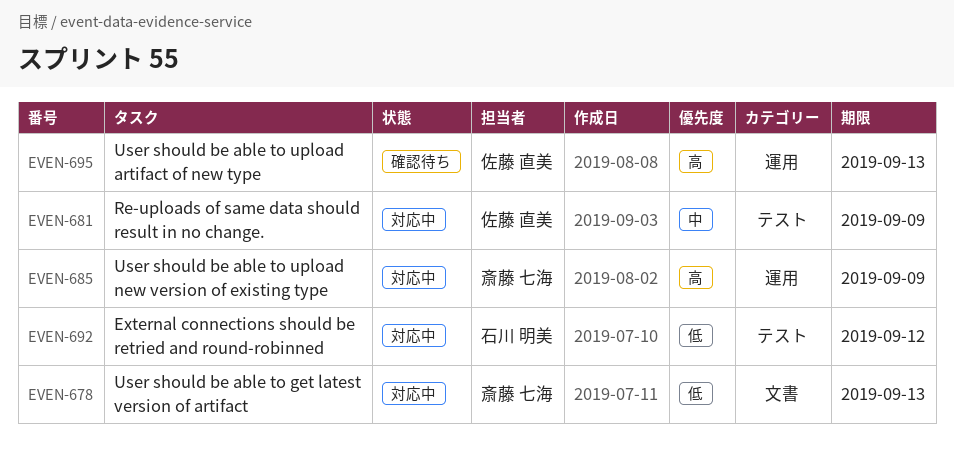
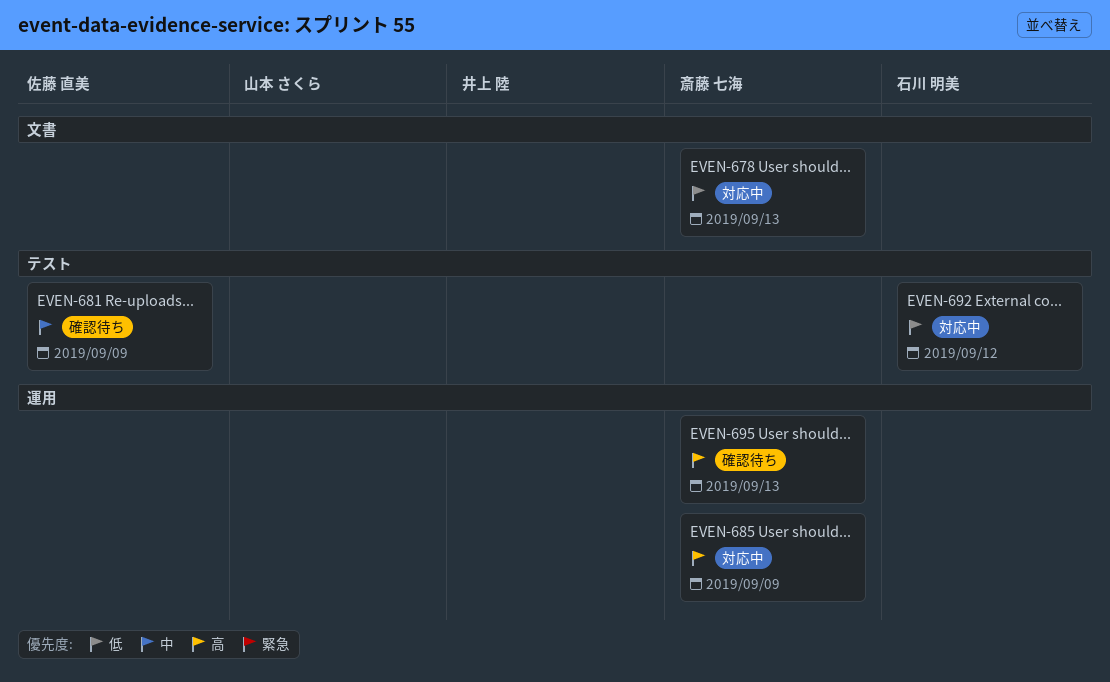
EVEN-681, status: 対応中 -> 確認待ち
EVEN-695, owner: 佐藤 直美 -> 斎藤 七海

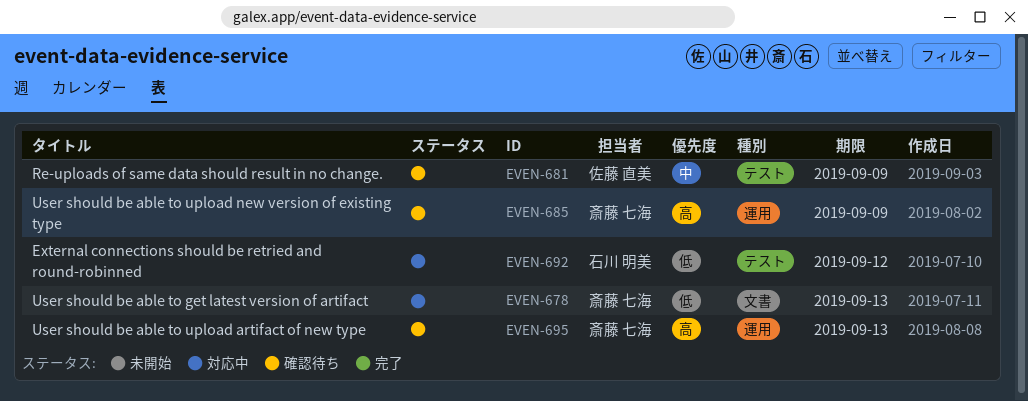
EVEN-685, status: 対応中 -> 確認待ち

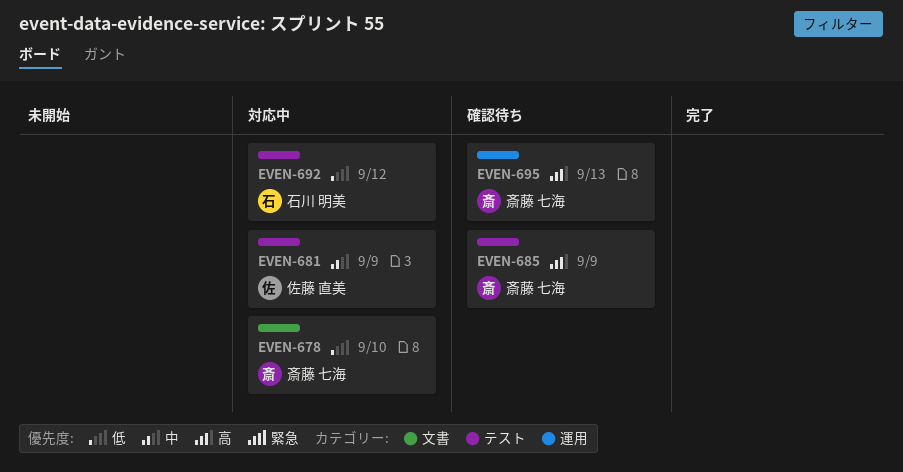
EVEN-678, due: Sep 13 -> Sep 10
EVEN-681, status: 確認待ち -> 対応中
EVEN-685, label: 運用 -> テスト

